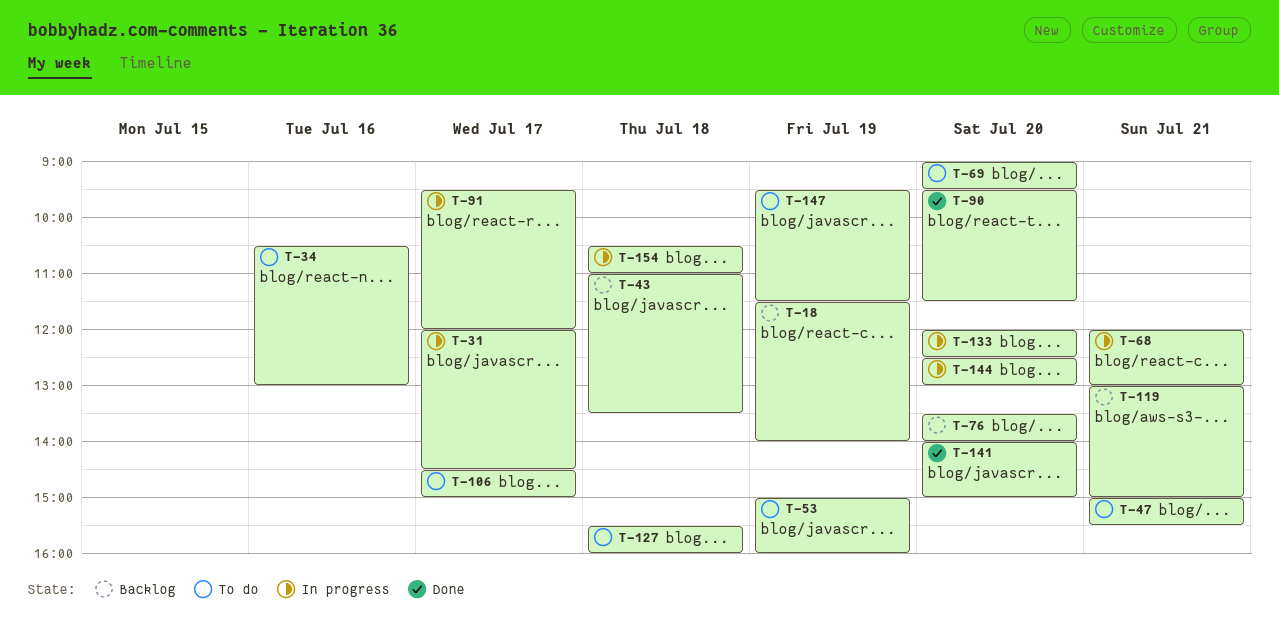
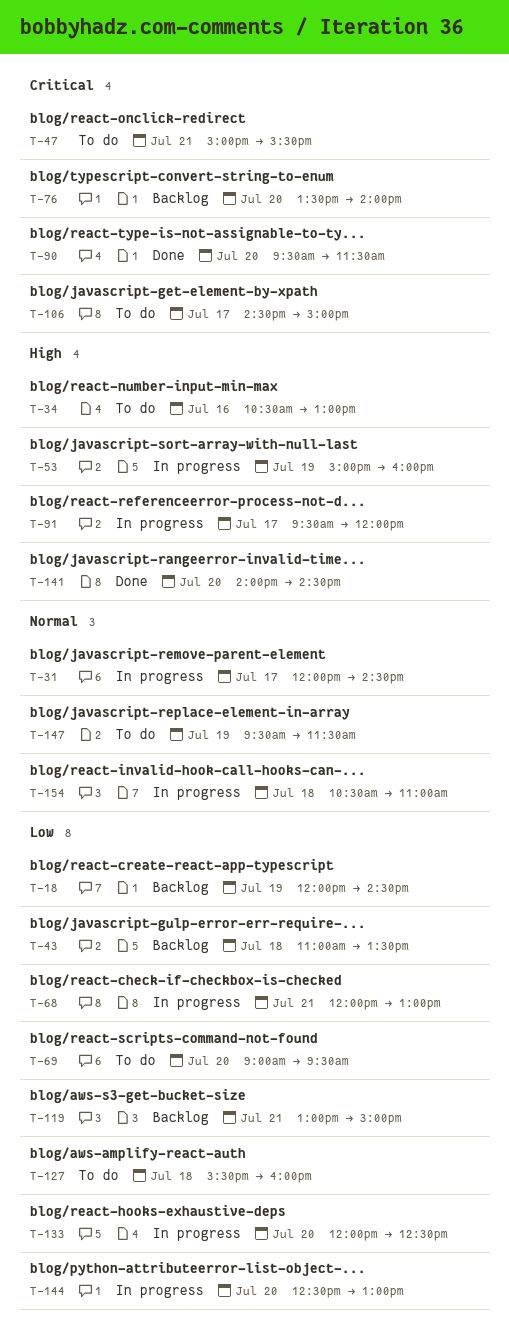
T-18, begins: 11:30 -> 12:00
T-18, ends: 14:00 -> 14:30
T-53, status: To do -> In progress
T-141, ends: 15:00 -> 14:30

